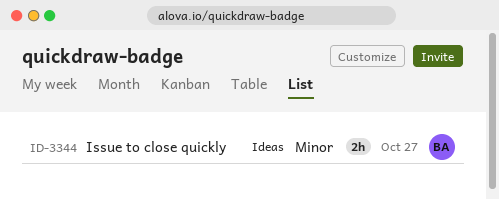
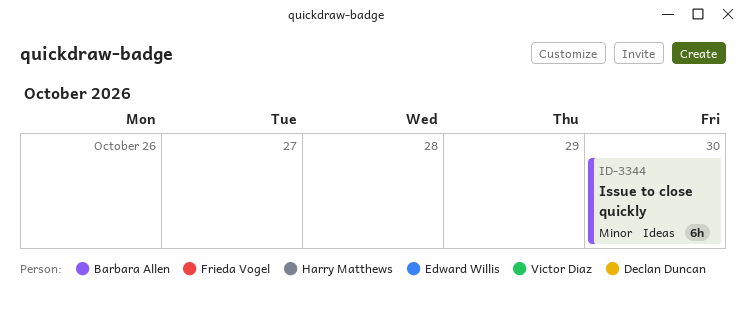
ID-3344, estimate: 2h -> 6h
ID-3344, due: Oct 27 -> Oct 30

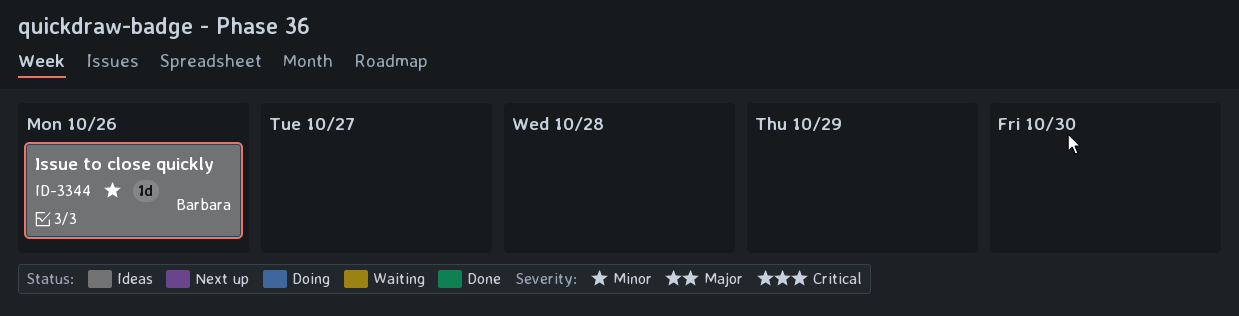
ID-3344, estimate: 6h -> 1d
ID-3344, due: Oct 30 -> Oct 26

